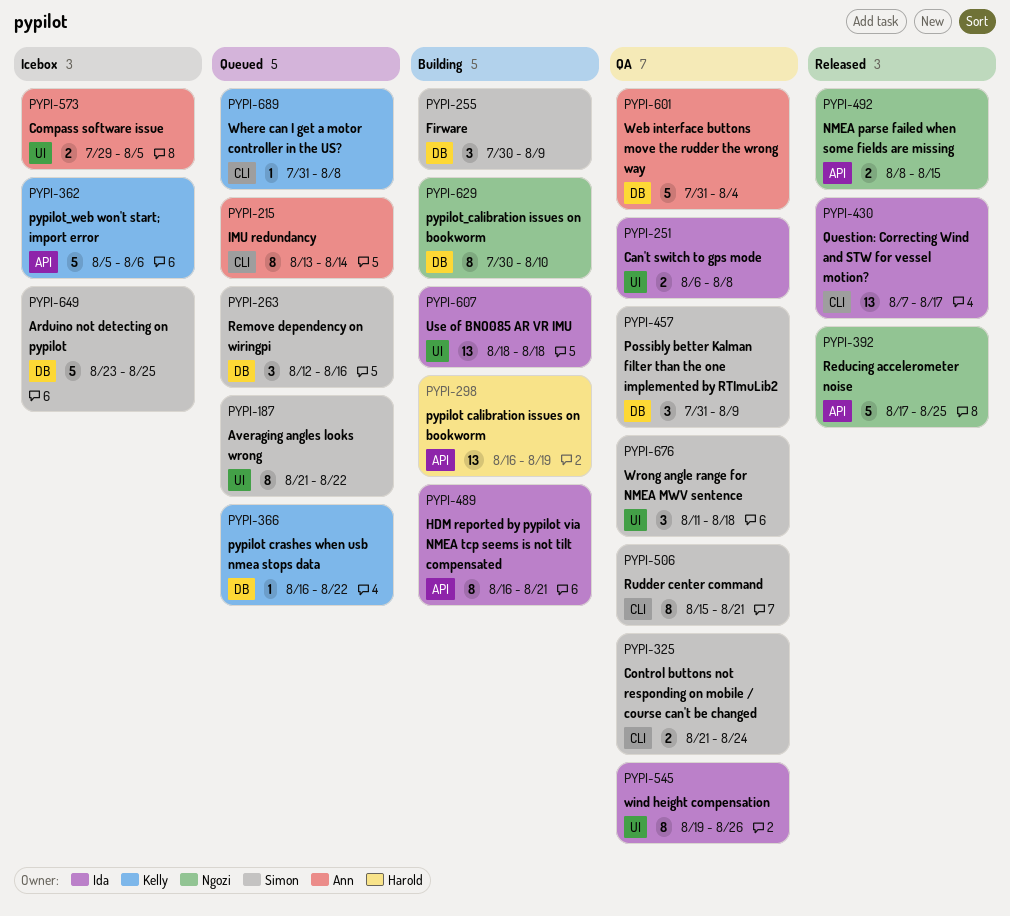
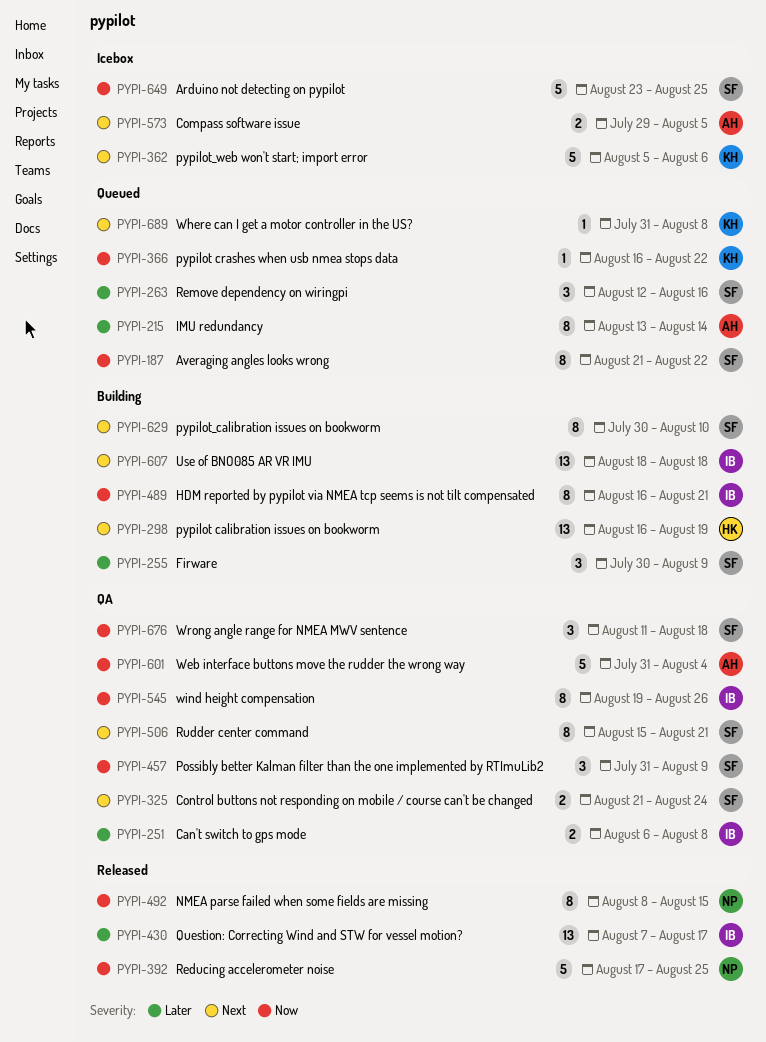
PYPI-492, estimate: 2 -> 8
PYPI-629, owner: Ngozi -> Simon

